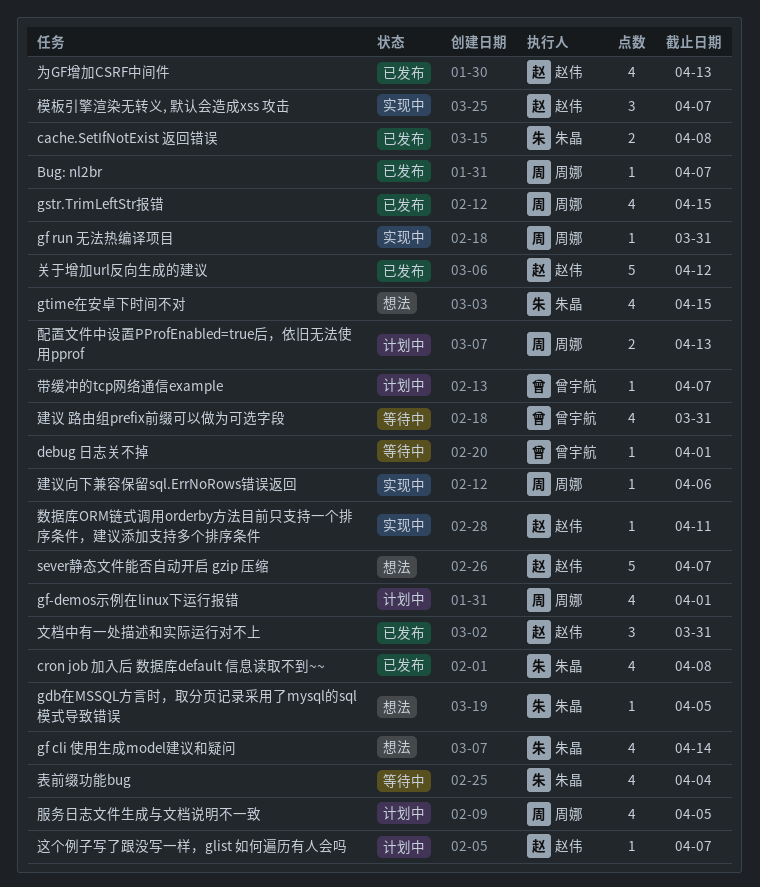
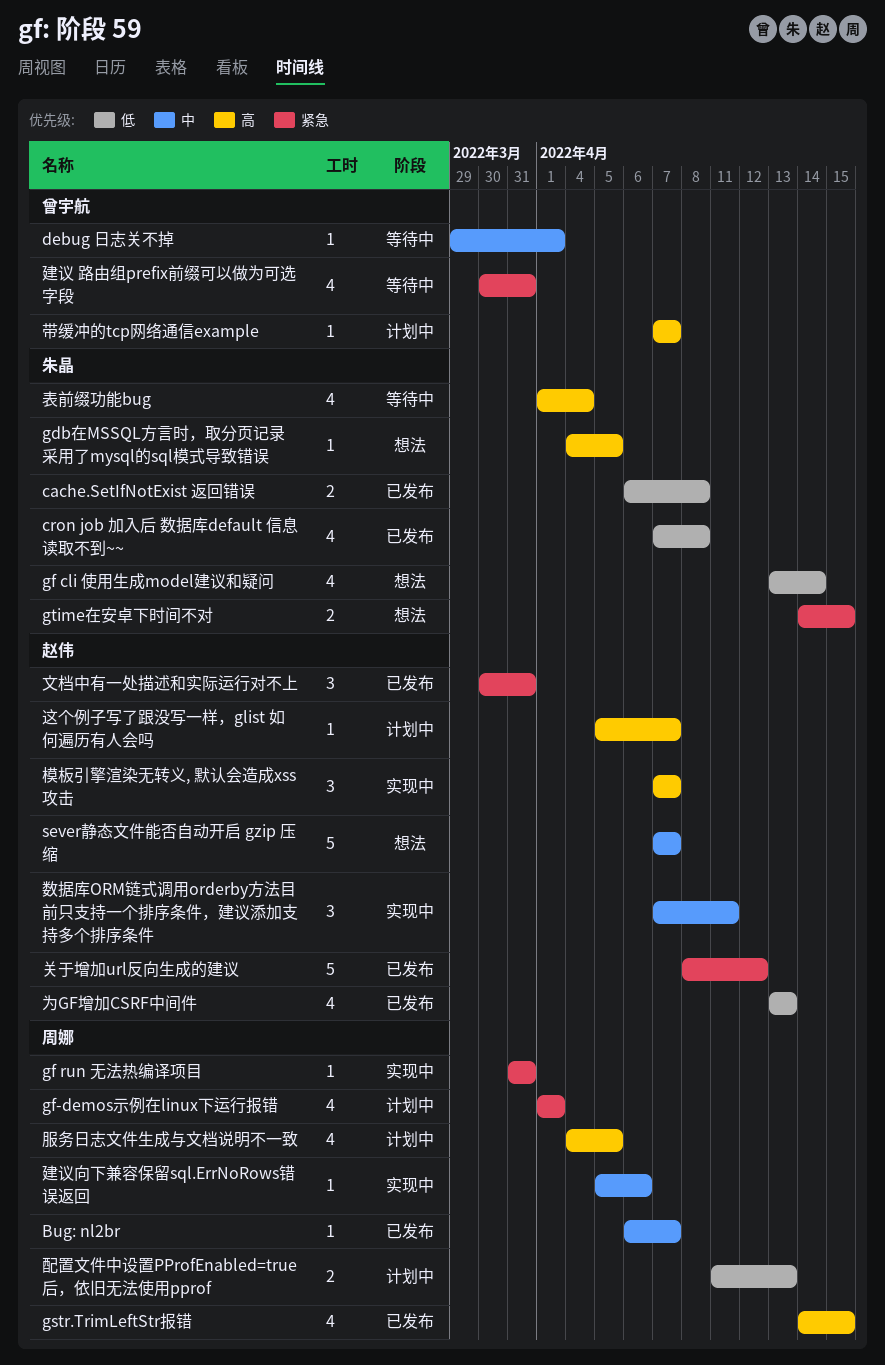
gtime在安卓下时间不对, estimate: 4 -> 2
数据库ORM链式调用orderby方法目前只支持一个排序条件，建议添加支持多个排序条件, estimate: 1 -> 3

